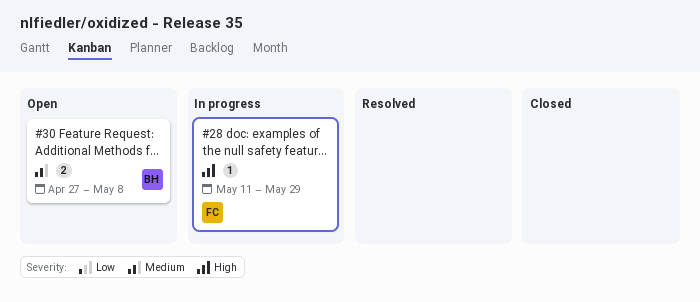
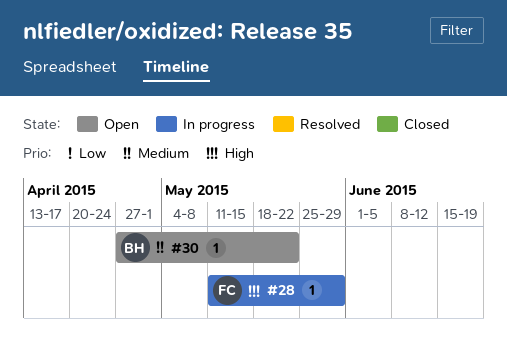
#30, estimate: 2 -> 1
#30, due: May 8 -> May 22

